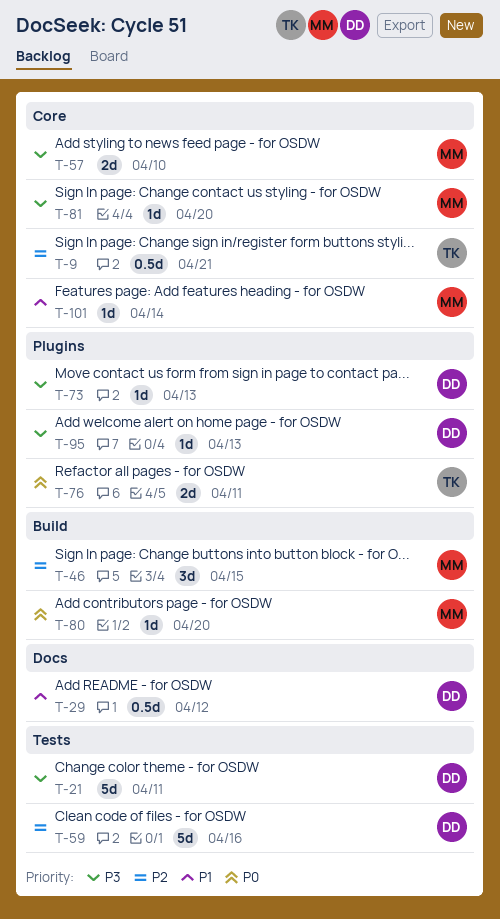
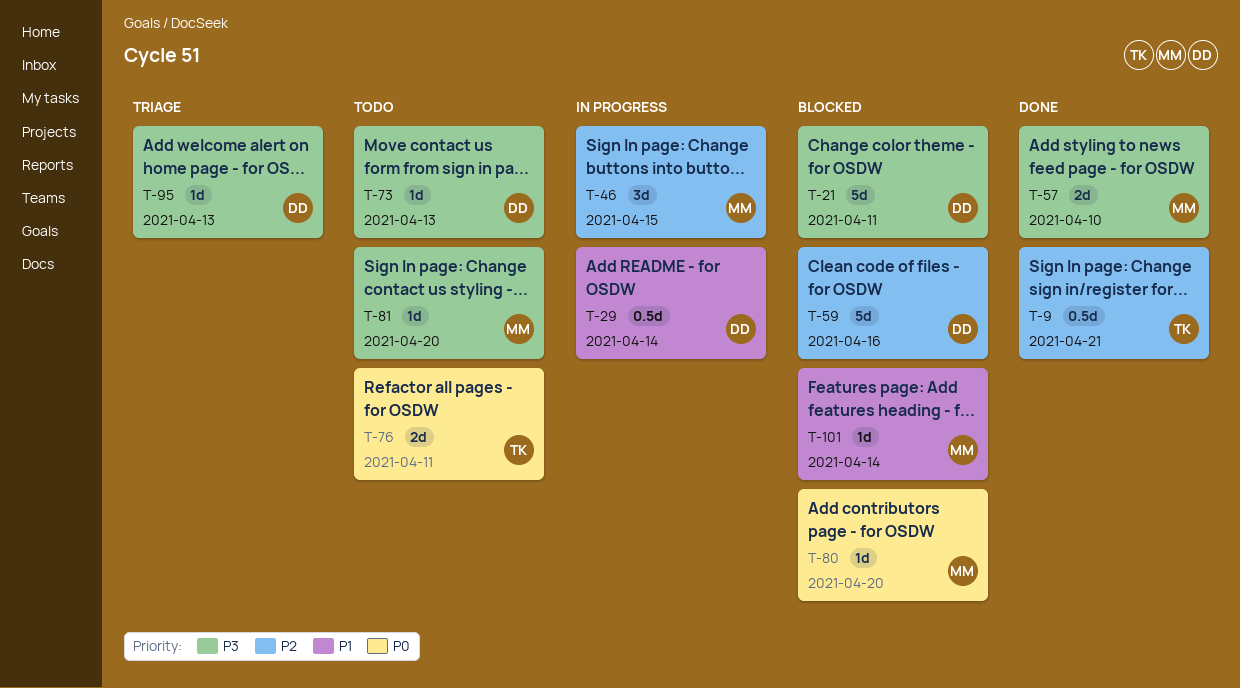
T-29, due: Apr 12 -> Apr 14

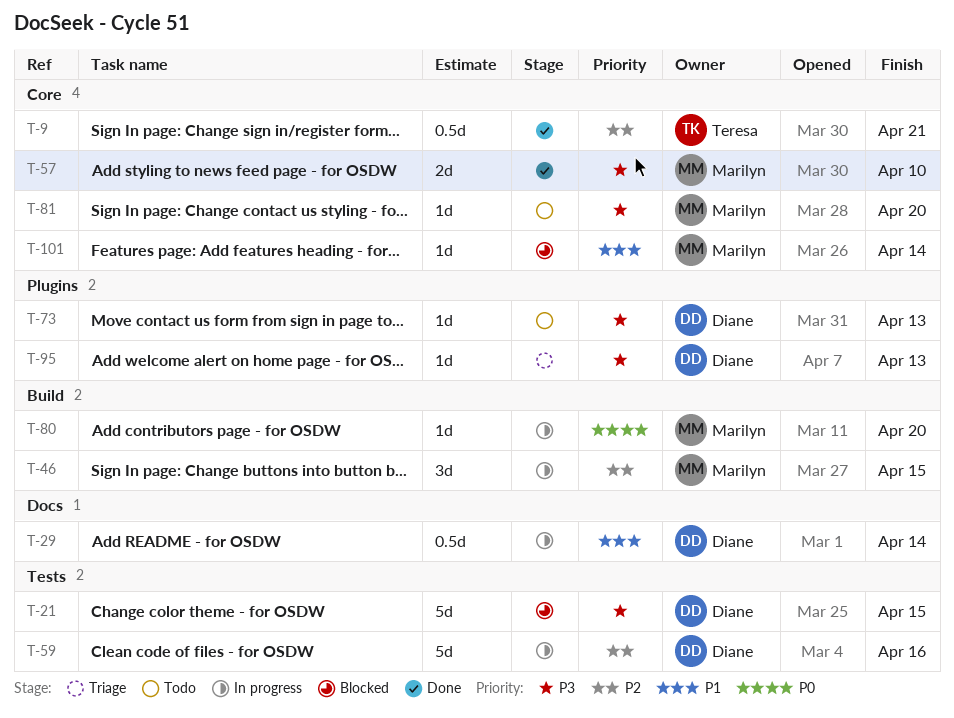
T-21, due: Apr 11 -> Apr 15
T-59, status: Blocked -> In progress
T-76: present -> none
T-80, status: Blocked -> In progress

